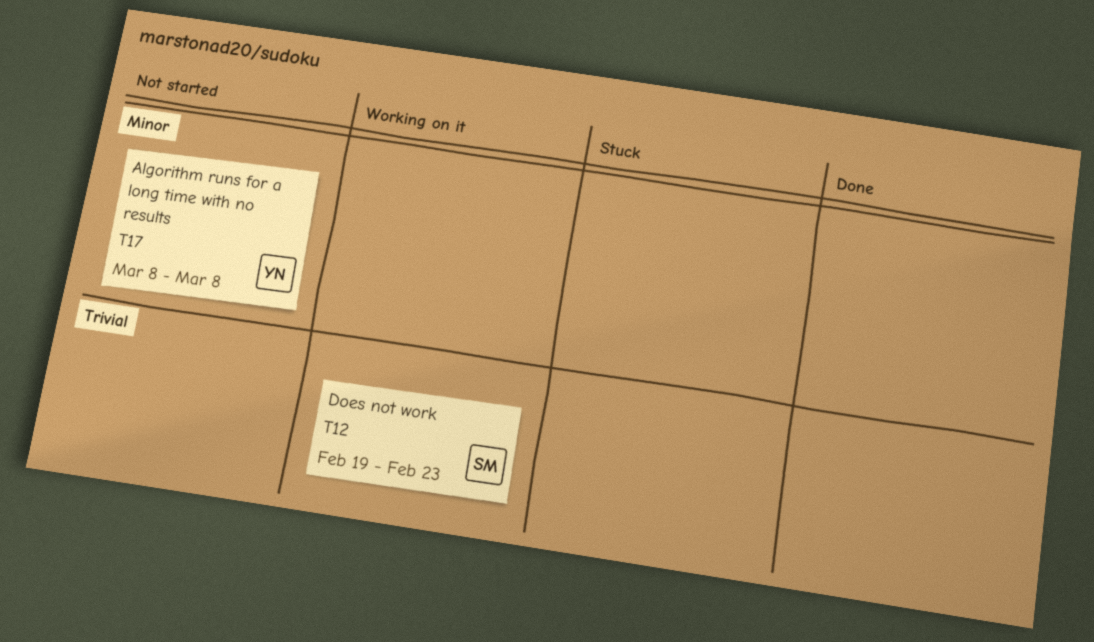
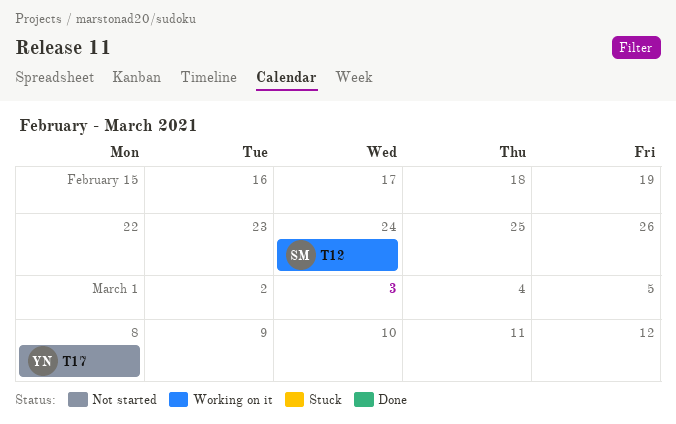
T12, start: Feb 19 -> Feb 24
T12, due: Feb 23 -> Feb 24

